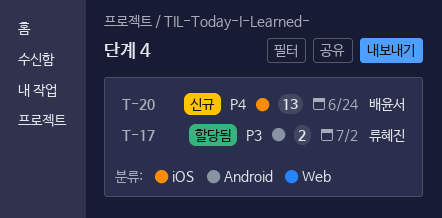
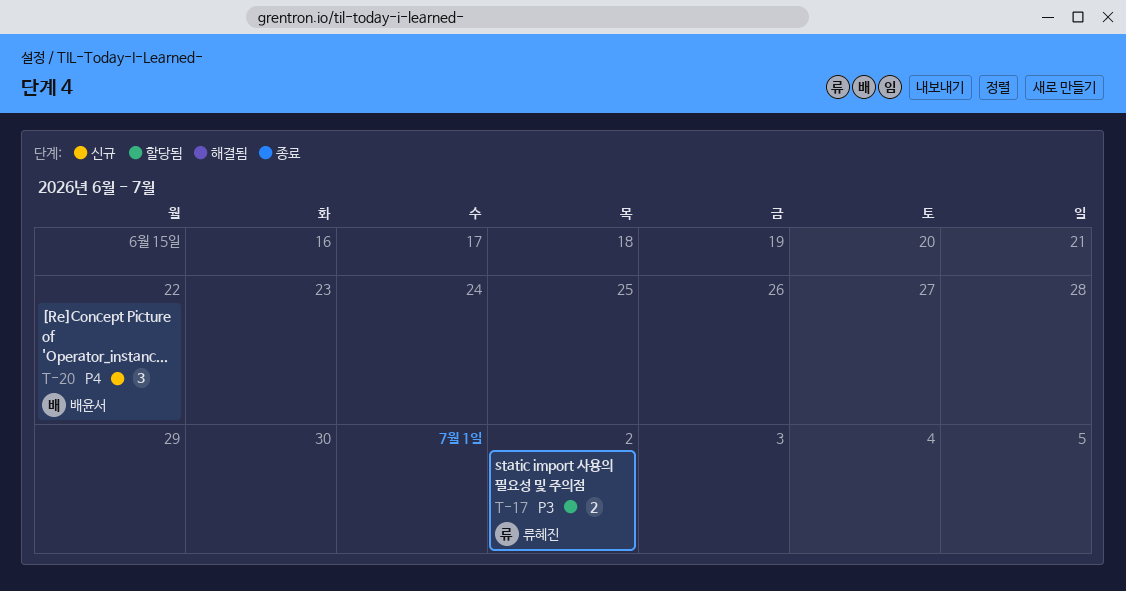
T-20, estimate: 13 -> 3
T-20, due: Jun 24 -> Jun 22

